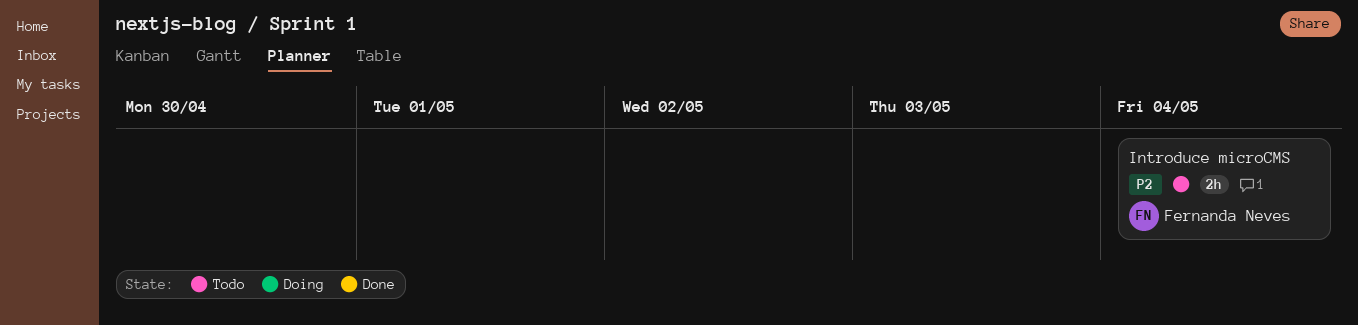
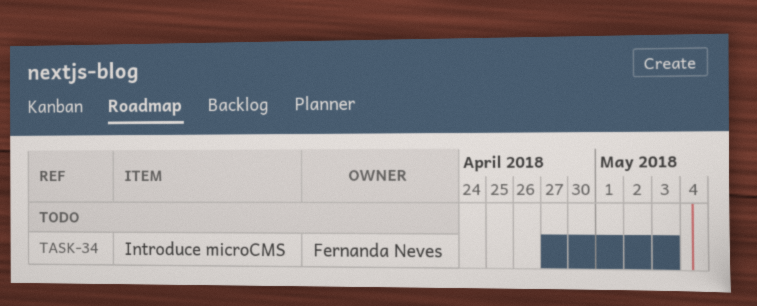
Introduce microCMS, due: May 4 -> May 3

